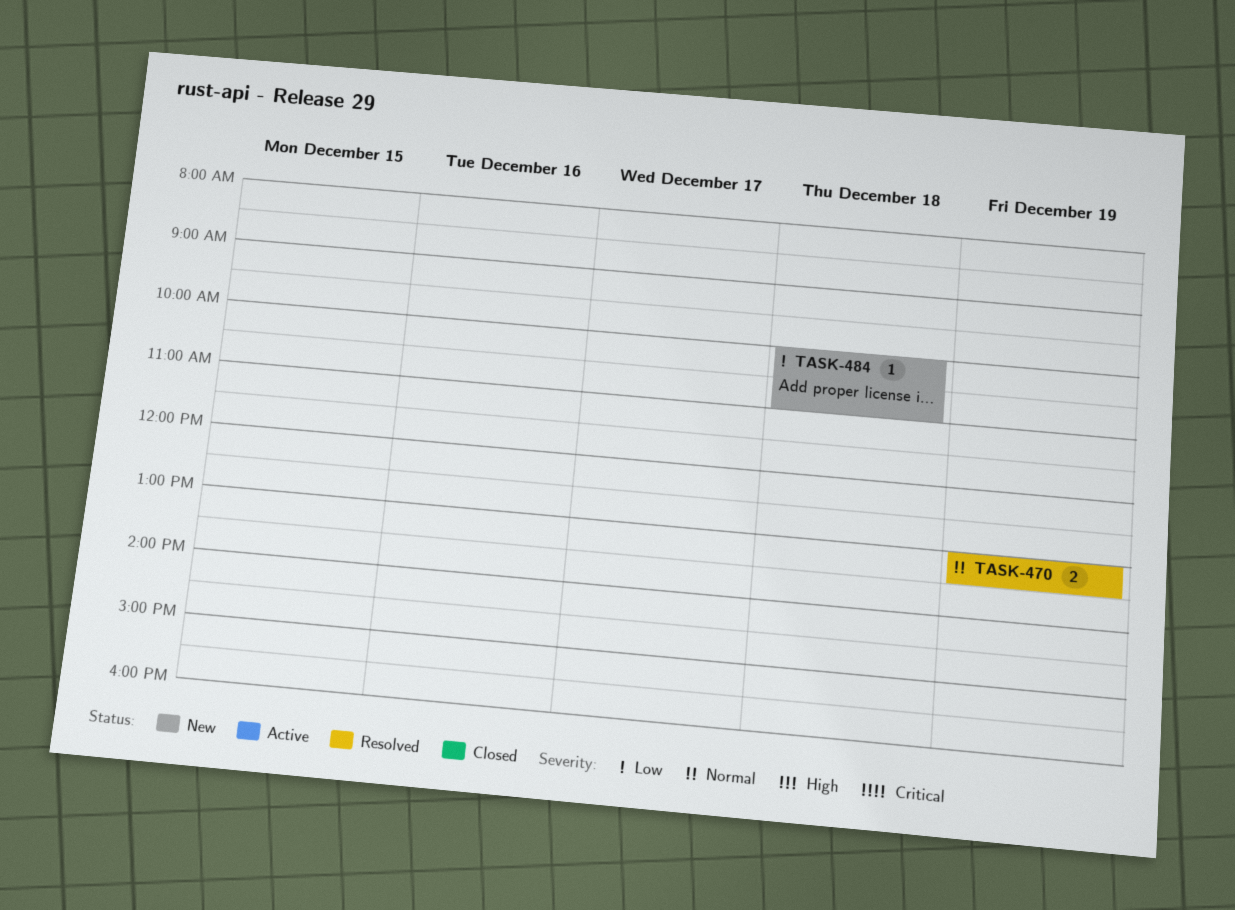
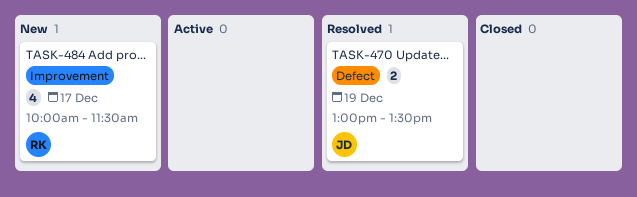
TASK-484, estimate: 1 -> 4
TASK-484, day: Dec 18 -> Dec 17
TASK-484, ends: 11:00 -> 11:30

